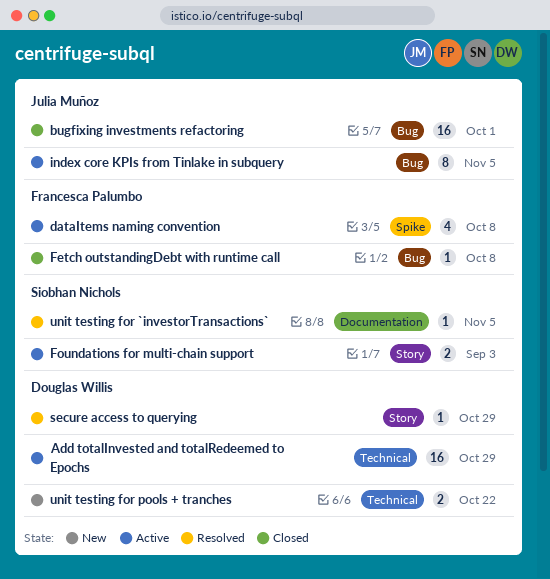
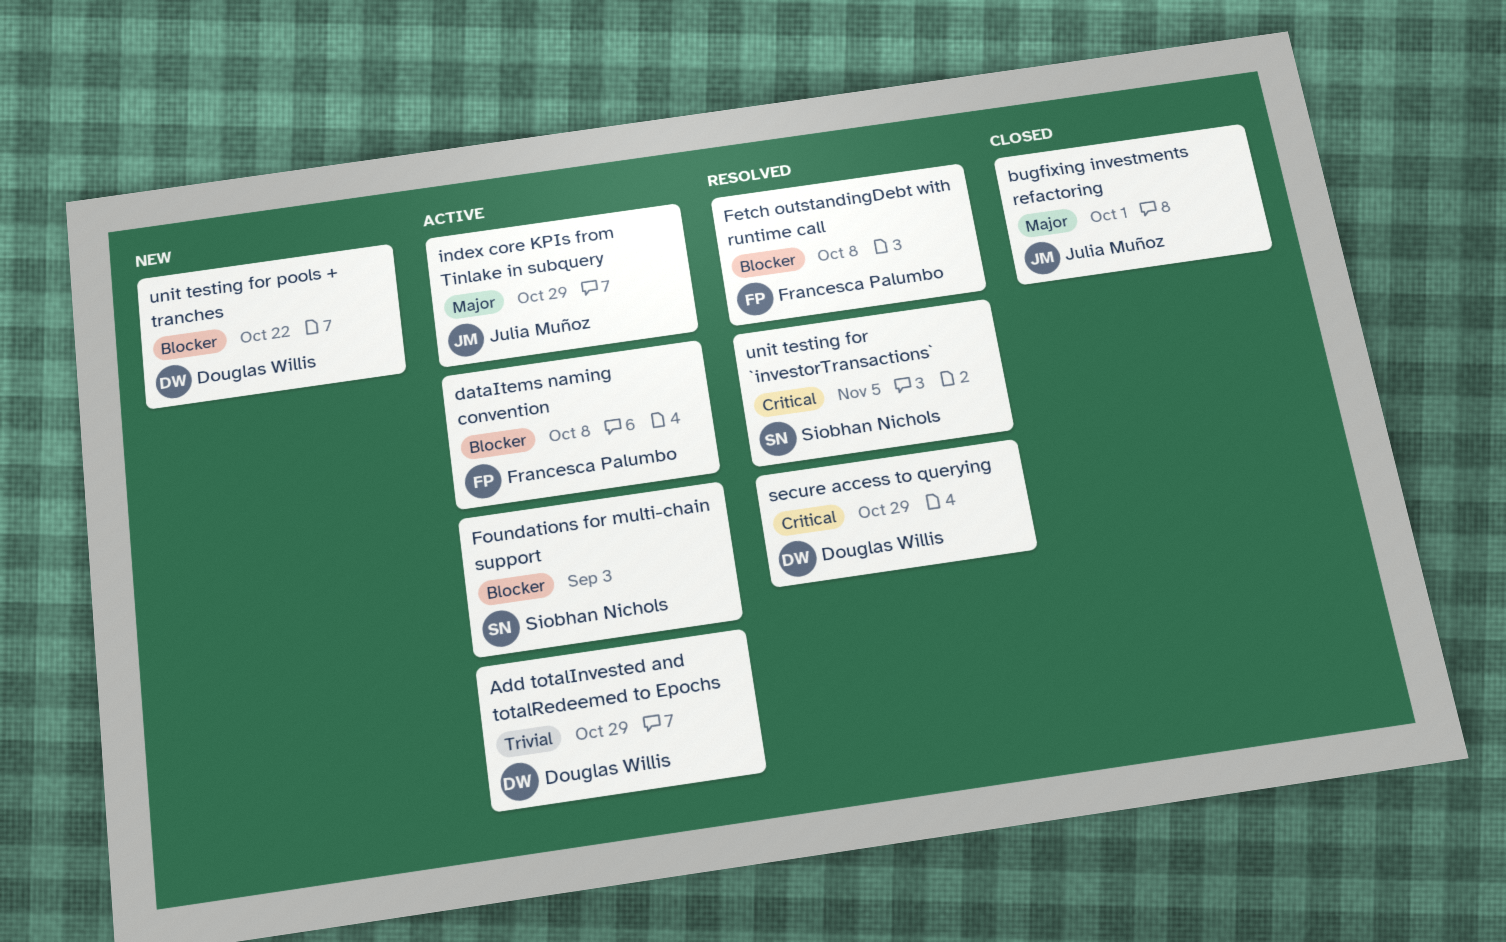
Fetch outstandingDebt with runtime call, status: Closed -> Resolved
index core KPIs from Tinlake in subquery, due: Nov 5 -> Oct 29

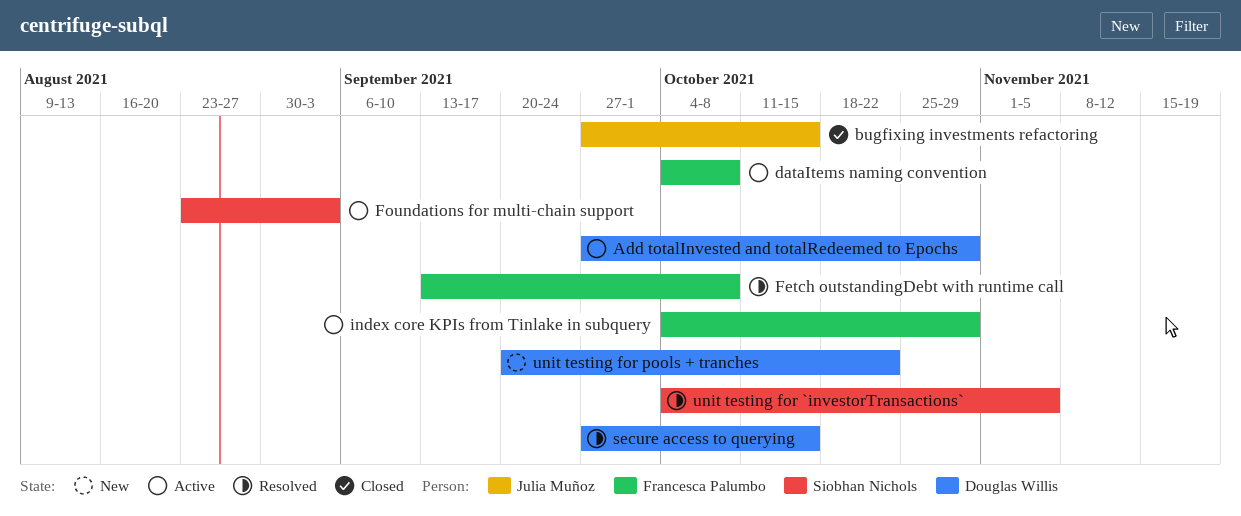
bugfixing investments refactoring, due: Oct 1 -> Oct 15
index core KPIs from Tinlake in subquery, owner: Julia Muñoz -> Francesca Palumbo
secure access to querying, due: Oct 29 -> Oct 15

